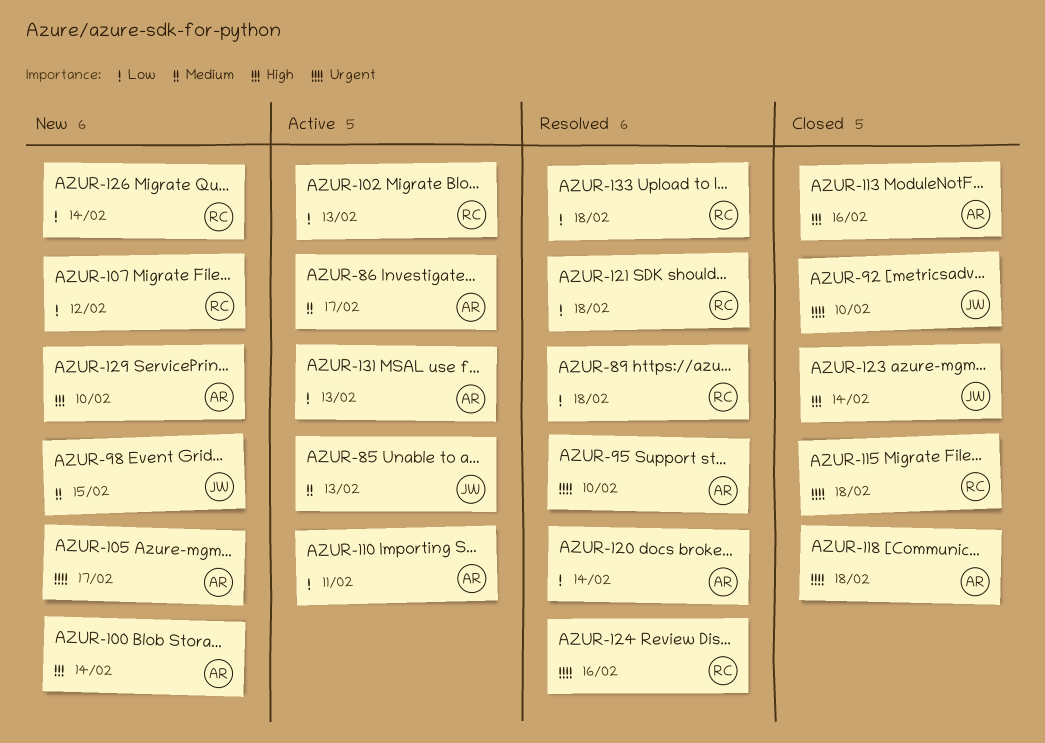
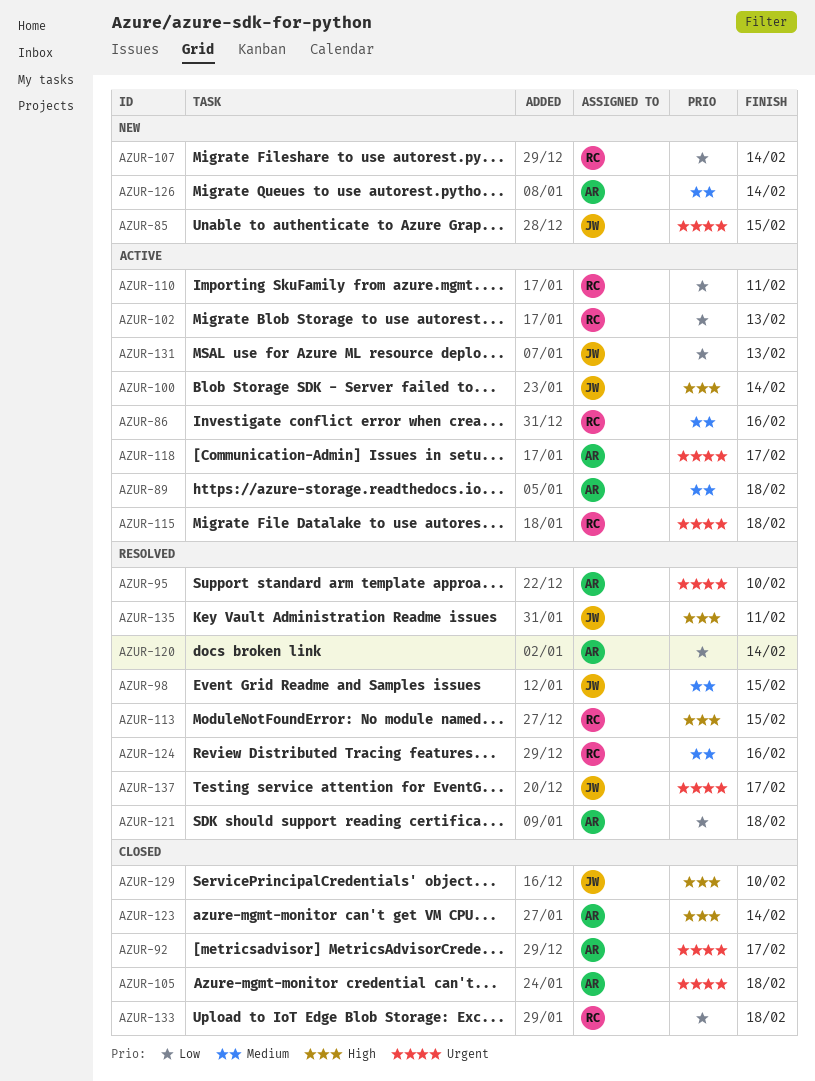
AZUR-85, status: Active -> New
AZUR-85, priority: Medium -> Urgent
AZUR-85, due: Feb 13 -> Feb 15
AZUR-86, owner: AR -> RC
AZUR-86, due: Feb 17 -> Feb 16
AZUR-89, status: Resolved -> Active
AZUR-89, owner: RC -> AR
AZUR-89, priority: Low -> Medium
AZUR-92, owner: JW -> AR
AZUR-92, due: Feb 10 -> Feb 17
AZUR-98, status: New -> Resolved
AZUR-100, status: New -> Active
AZUR-100, owner: AR -> JW
AZUR-105, status: New -> Closed
AZUR-105, due: Feb 17 -> Feb 18
AZUR-107, due: Feb 12 -> Feb 14
AZUR-110, owner: AR -> RC
AZUR-113, status: Closed -> Resolved
AZUR-113, owner: AR -> RC
AZUR-113, due: Feb 16 -> Feb 15
AZUR-115, status: Closed -> Active
AZUR-118, status: Closed -> Active
AZUR-118, due: Feb 18 -> Feb 17
AZUR-121, owner: RC -> AR
AZUR-123, owner: JW -> AR
AZUR-124, priority: Urgent -> Medium
AZUR-126, owner: RC -> AR
AZUR-126, priority: Low -> Medium
AZUR-129, status: New -> Closed
AZUR-129, owner: AR -> JW
AZUR-131, owner: AR -> JW
AZUR-133, status: Resolved -> Closed
AZUR-135: none -> present
AZUR-137: none -> present

